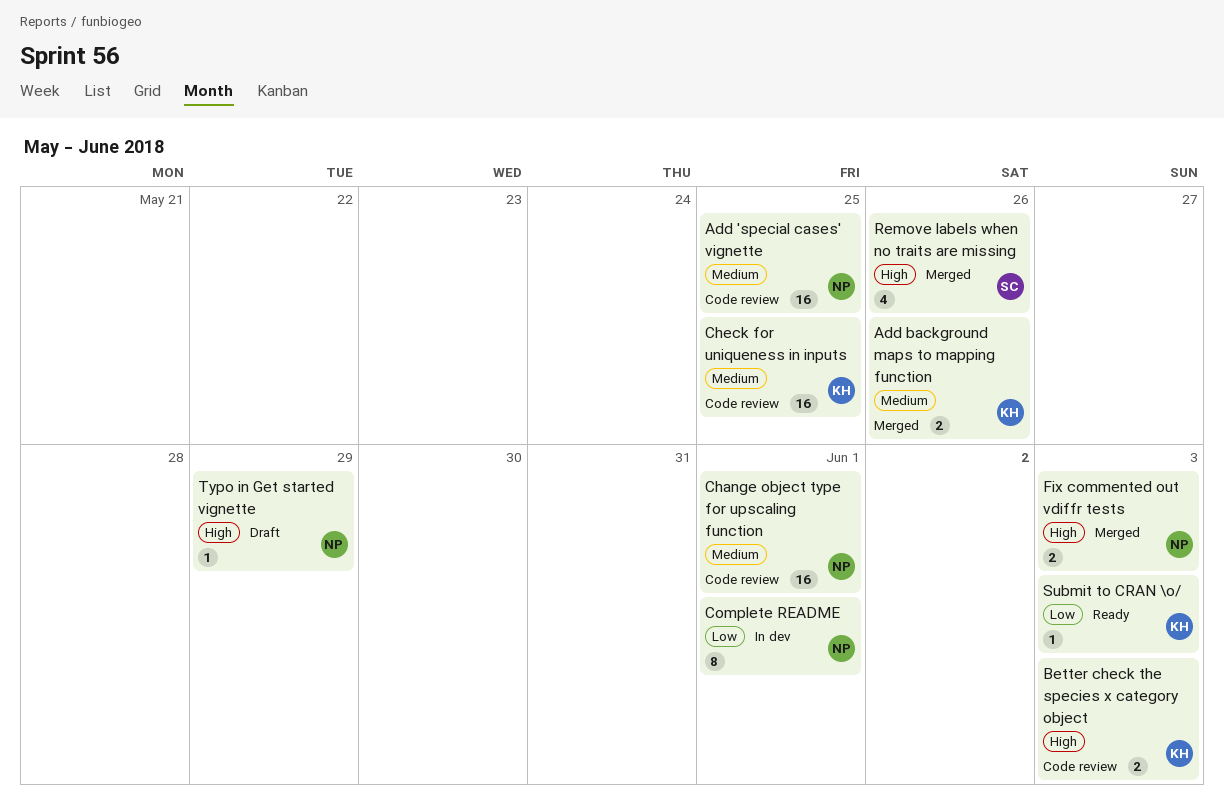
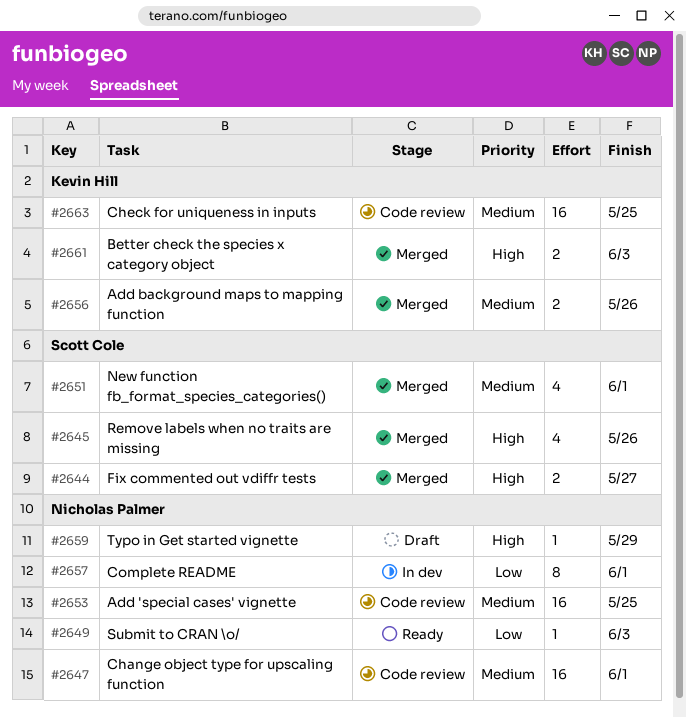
Better check the species x category object, status: Code review -> Merged
Fix commented out vdiffr tests, owner: Nicholas Palmer -> Scott Cole
Fix commented out vdiffr tests, due: Jun 3 -> May 27
New function fb_format_species_categories(): none -> present
Submit to CRAN \o/, owner: Kevin Hill -> Nicholas Palmer

